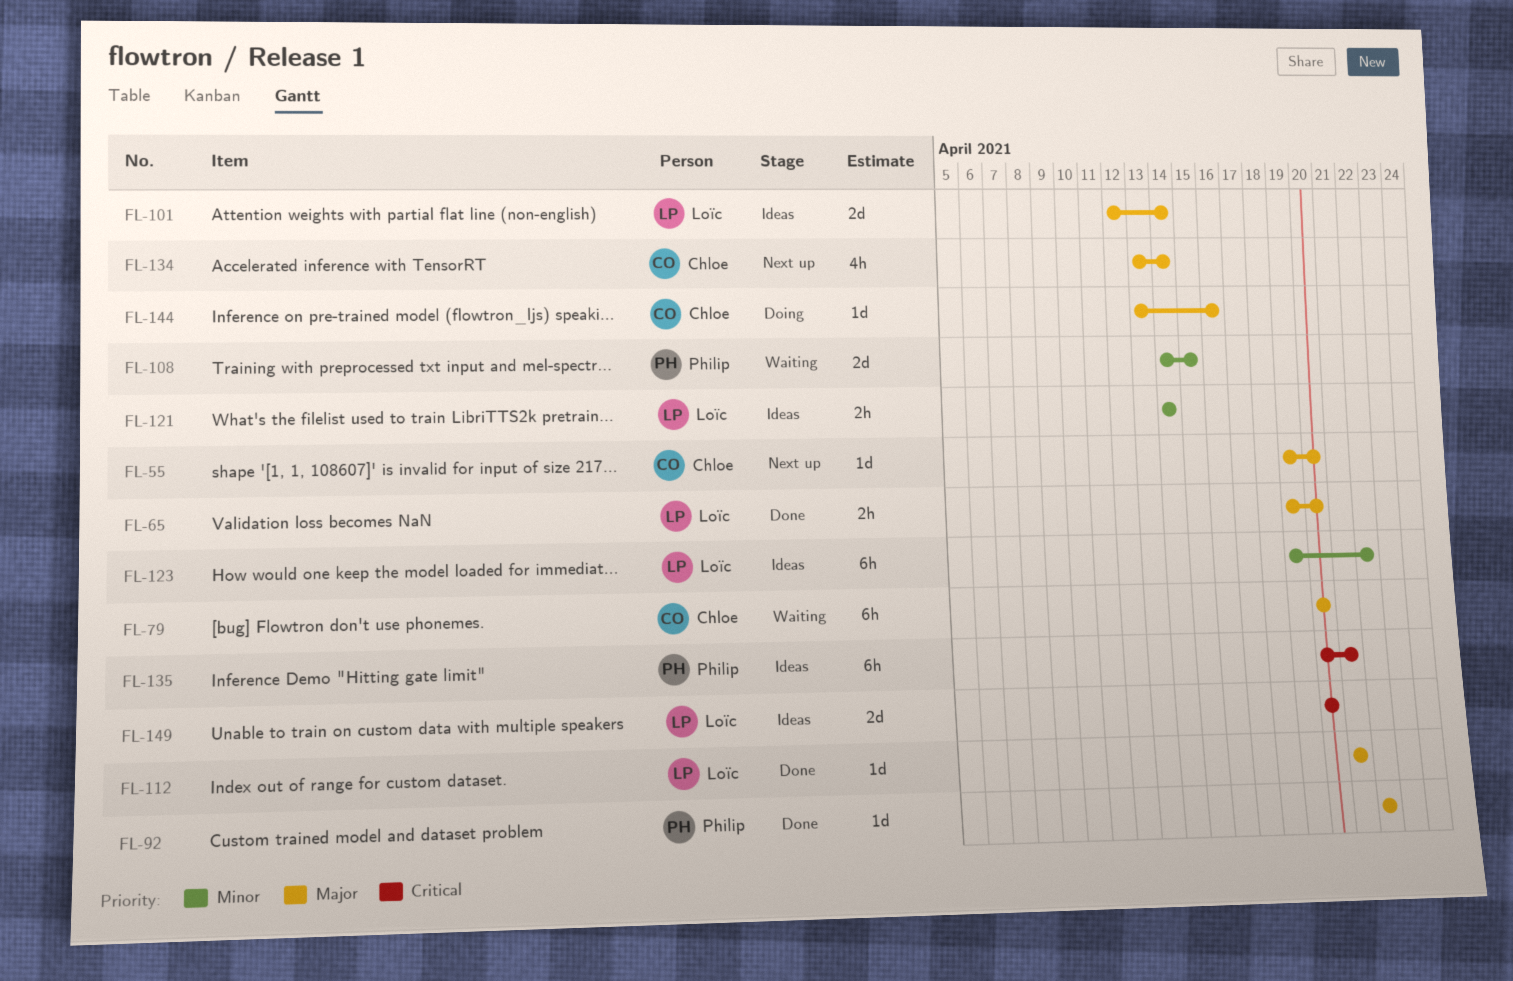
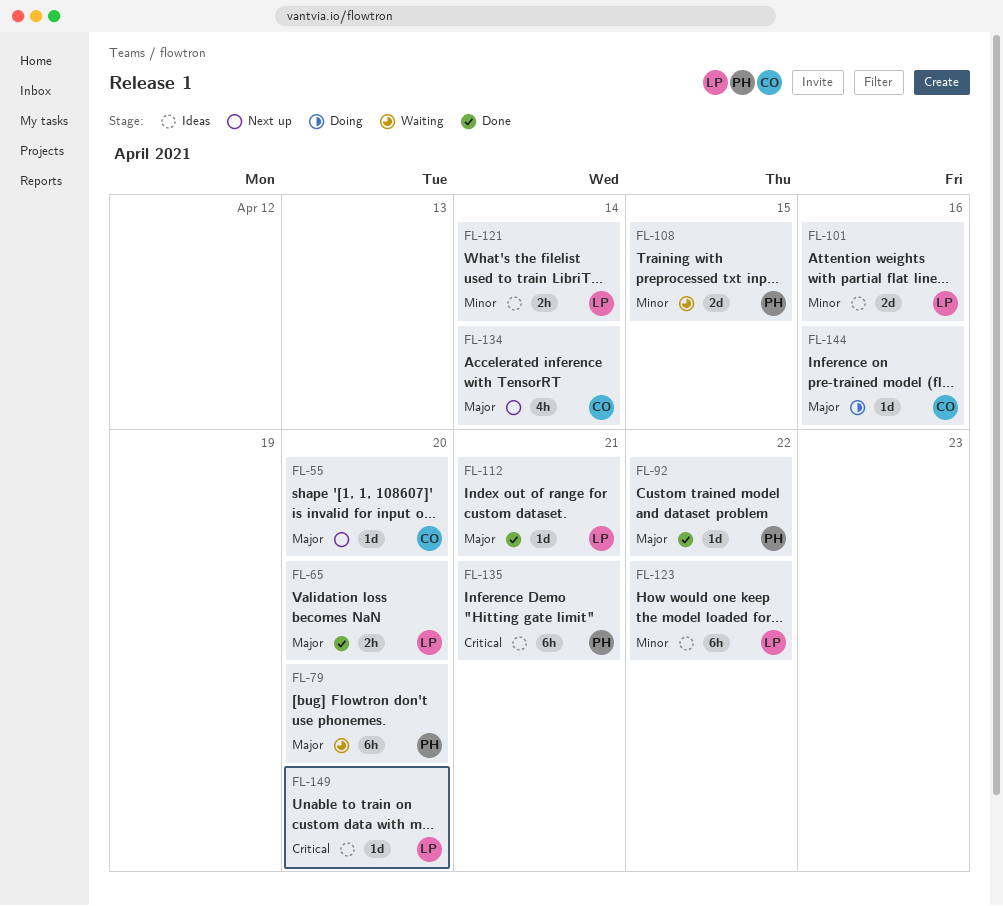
FL-79, owner: Chloe -> Philip
FL-101, priority: Major -> Minor
FL-101, due: Apr 14 -> Apr 16
FL-149, estimate: 2d -> 1d

